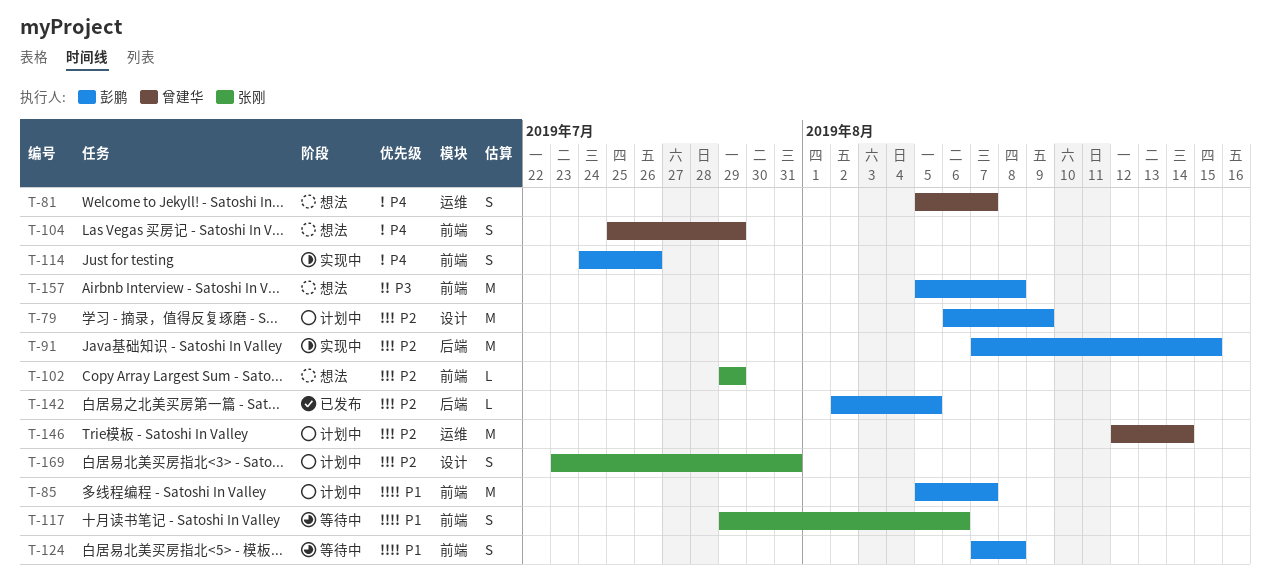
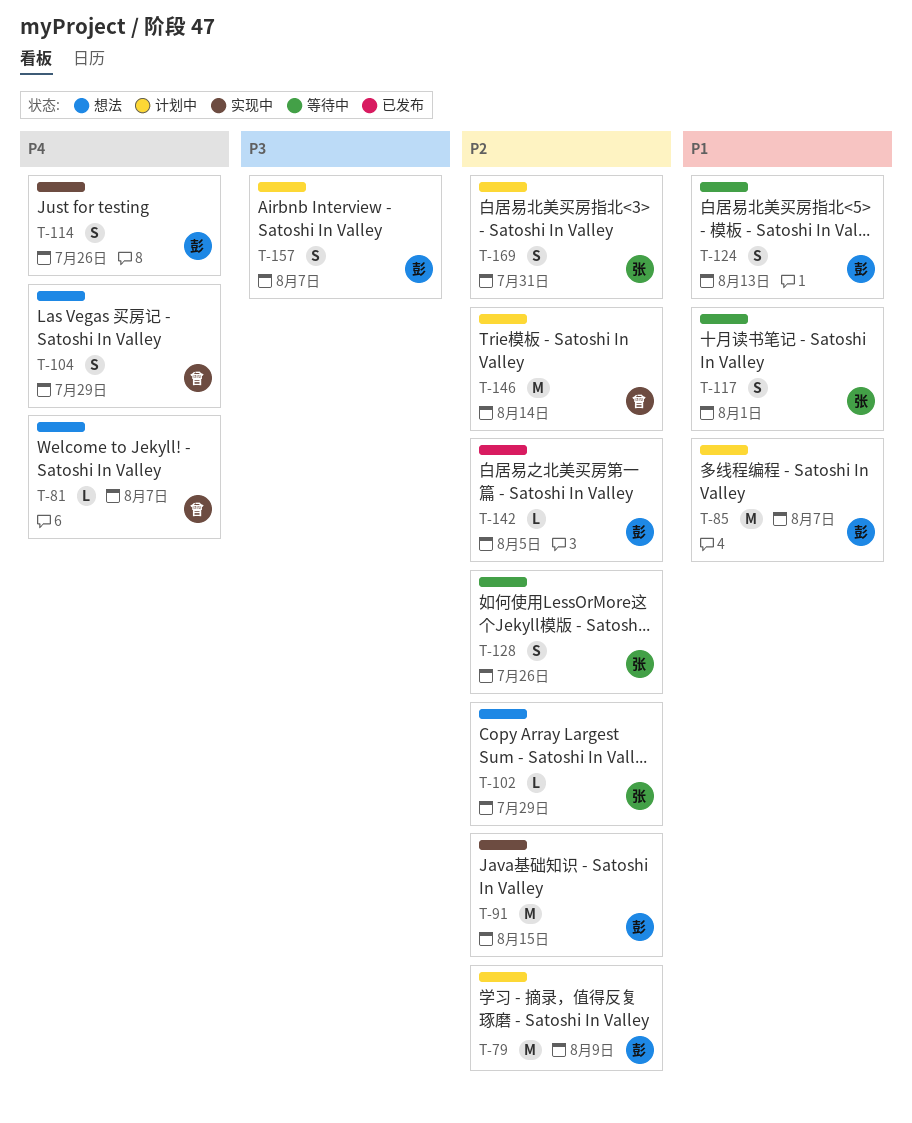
T-81, estimate: S -> L
T-117, due: Aug 6 -> Aug 1
T-124, due: Aug 8 -> Aug 13
T-128: none -> present
T-157, status: 想法 -> 计划中
T-157, estimate: M -> S
T-157, due: Aug 8 -> Aug 7

